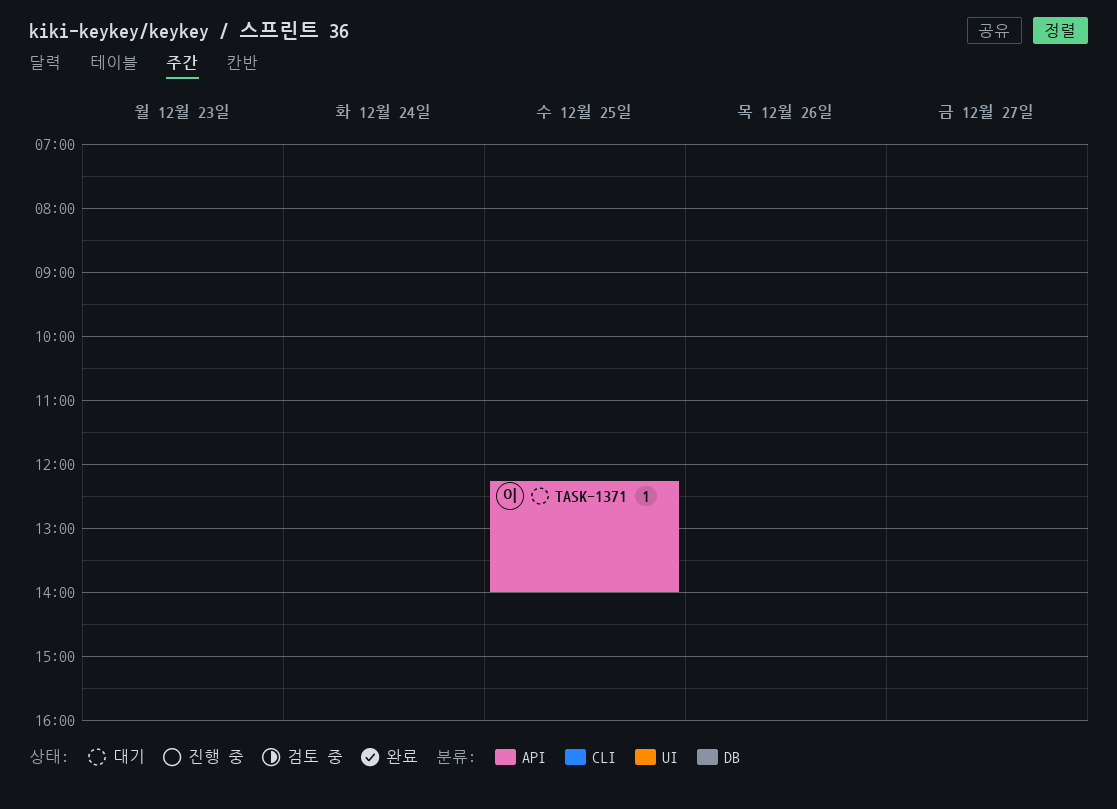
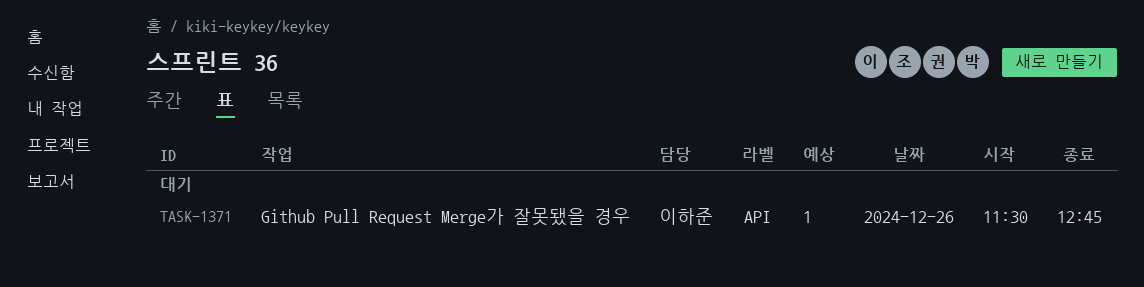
TASK-1371, day: Dec 25 -> Dec 26
TASK-1371, begins: 12:15 -> 11:30
TASK-1371, ends: 14:00 -> 12:45

